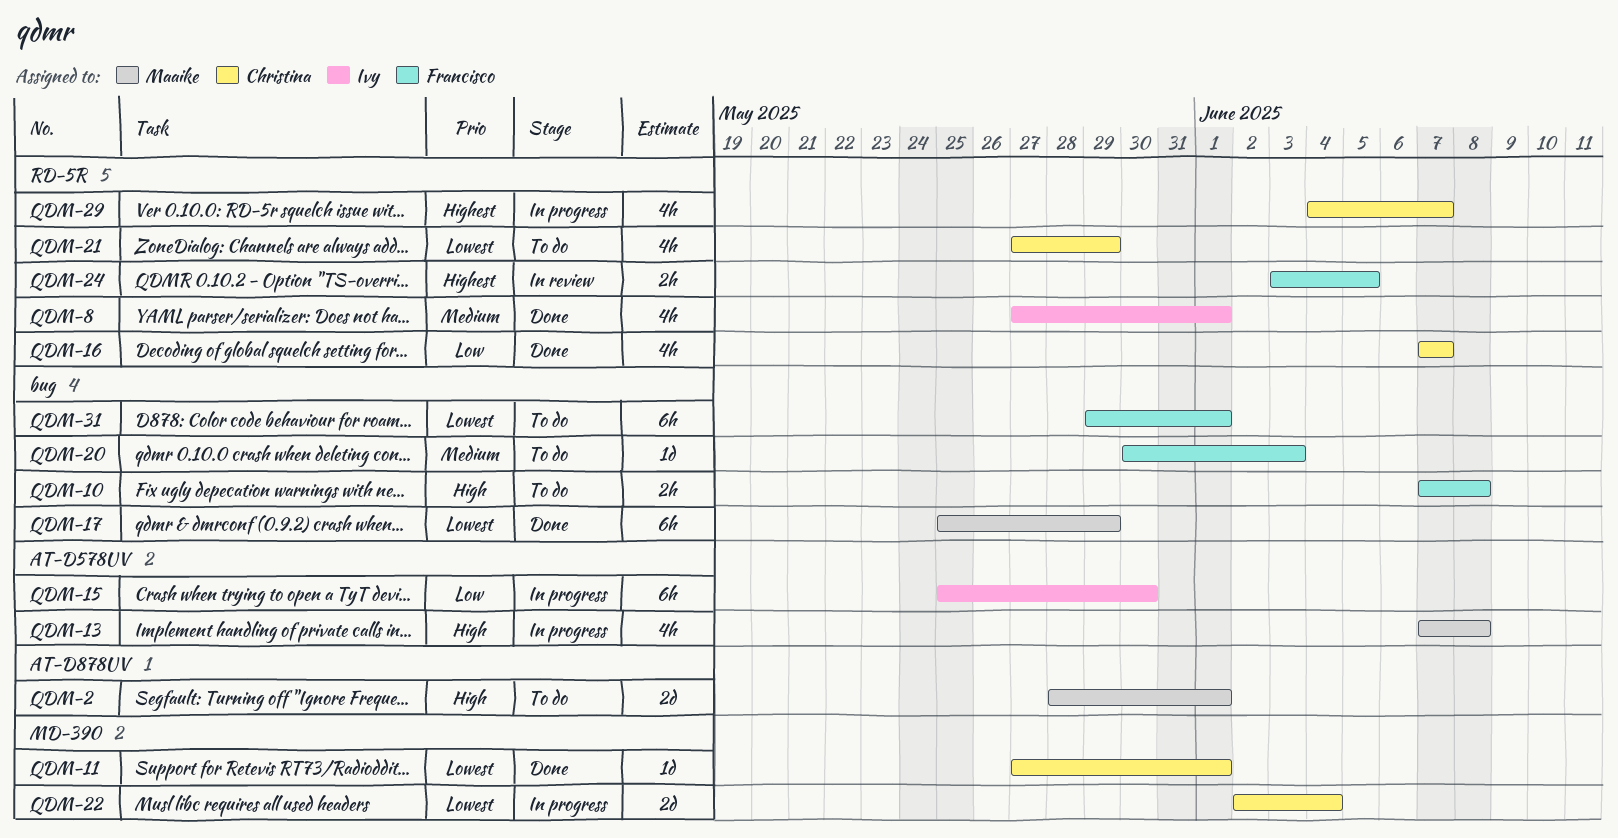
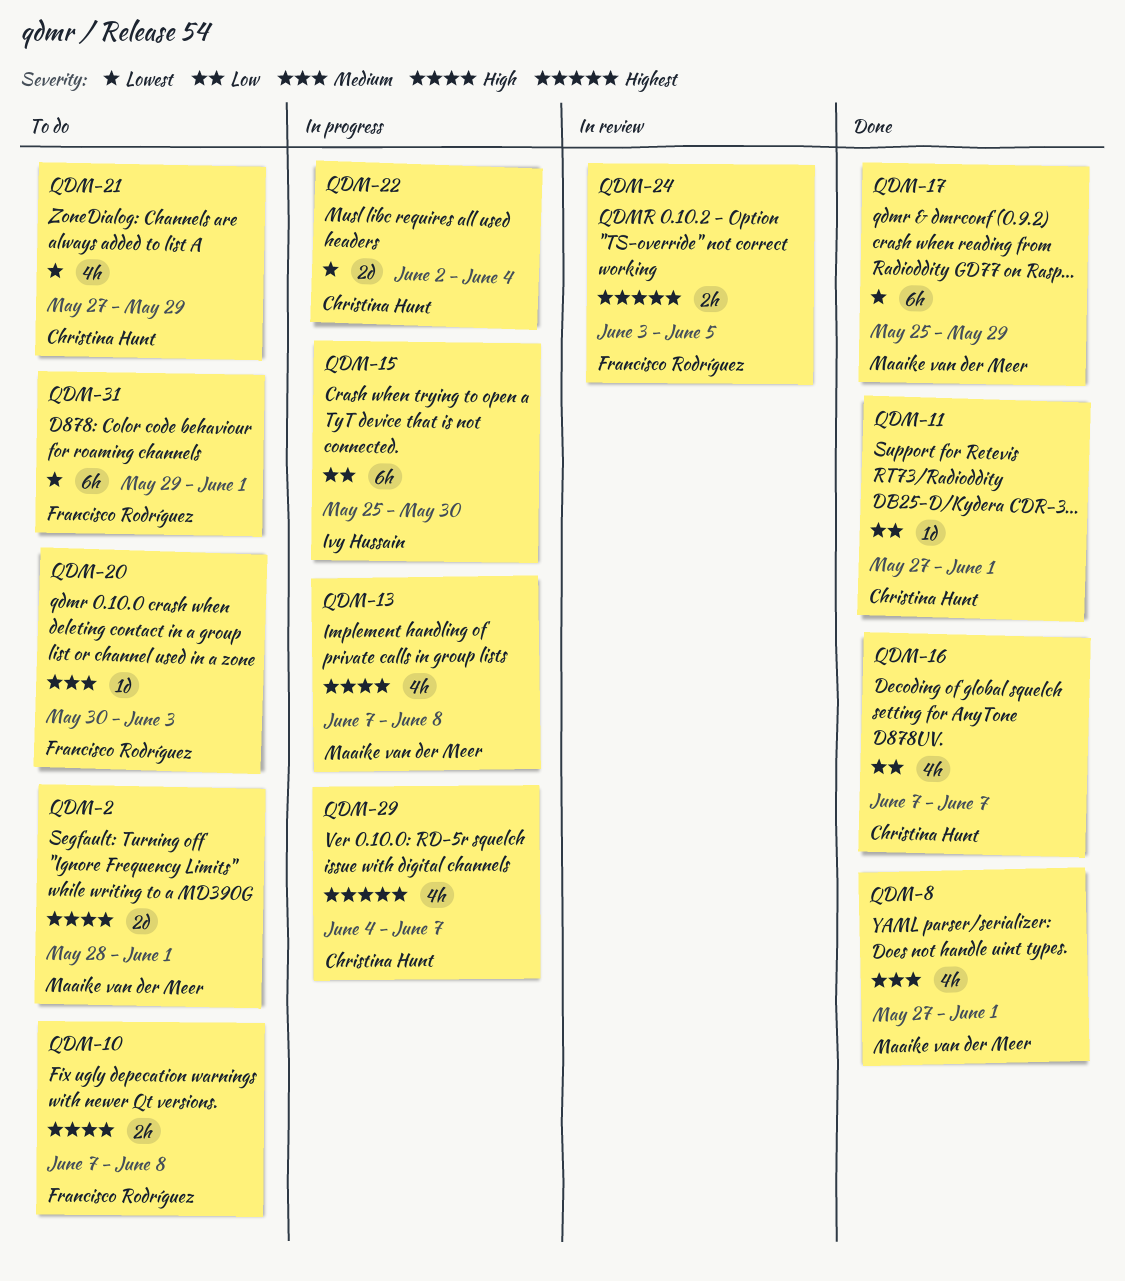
QDM-8, owner: Ivy Hussain -> Maaike van der Meer
QDM-11, priority: Lowest -> Low

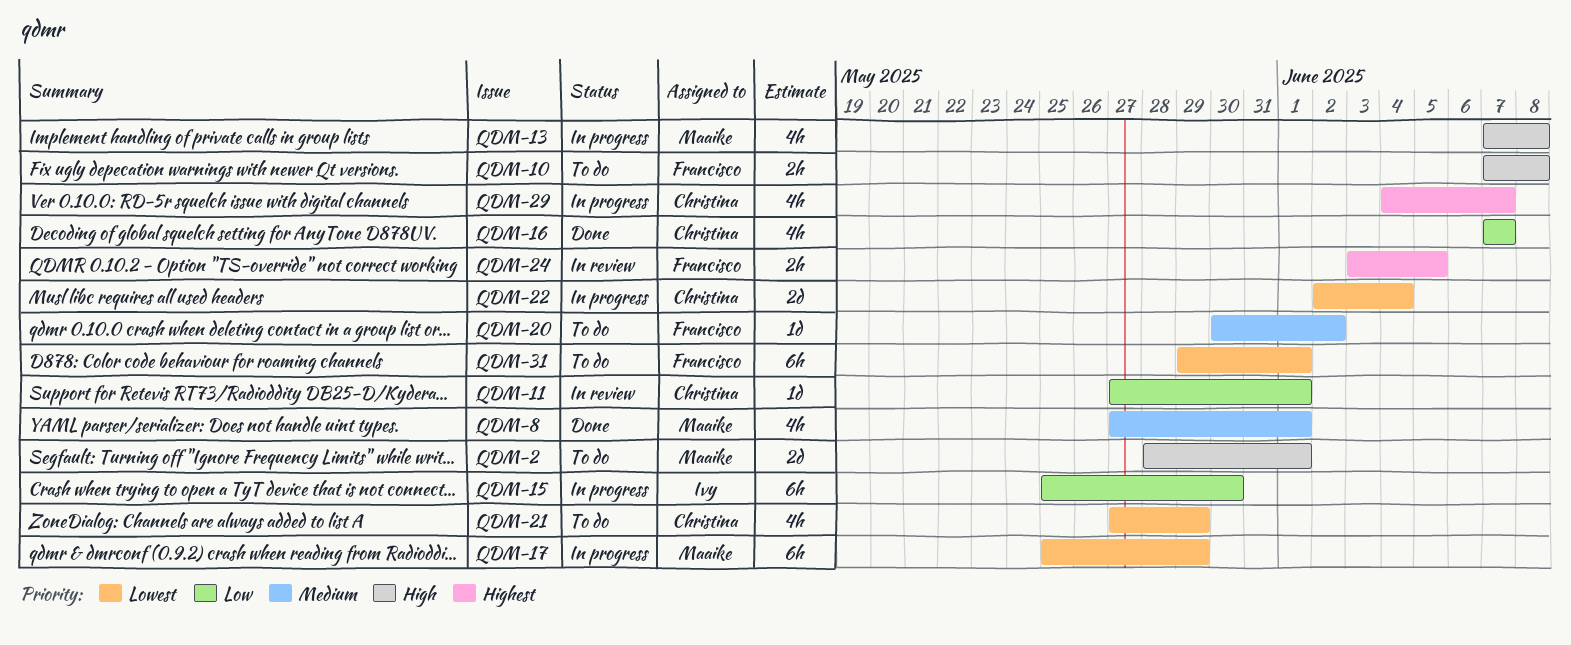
QDM-11, status: Done -> In review
QDM-17, status: Done -> In progress
QDM-20, due: Jun 3 -> Jun 2

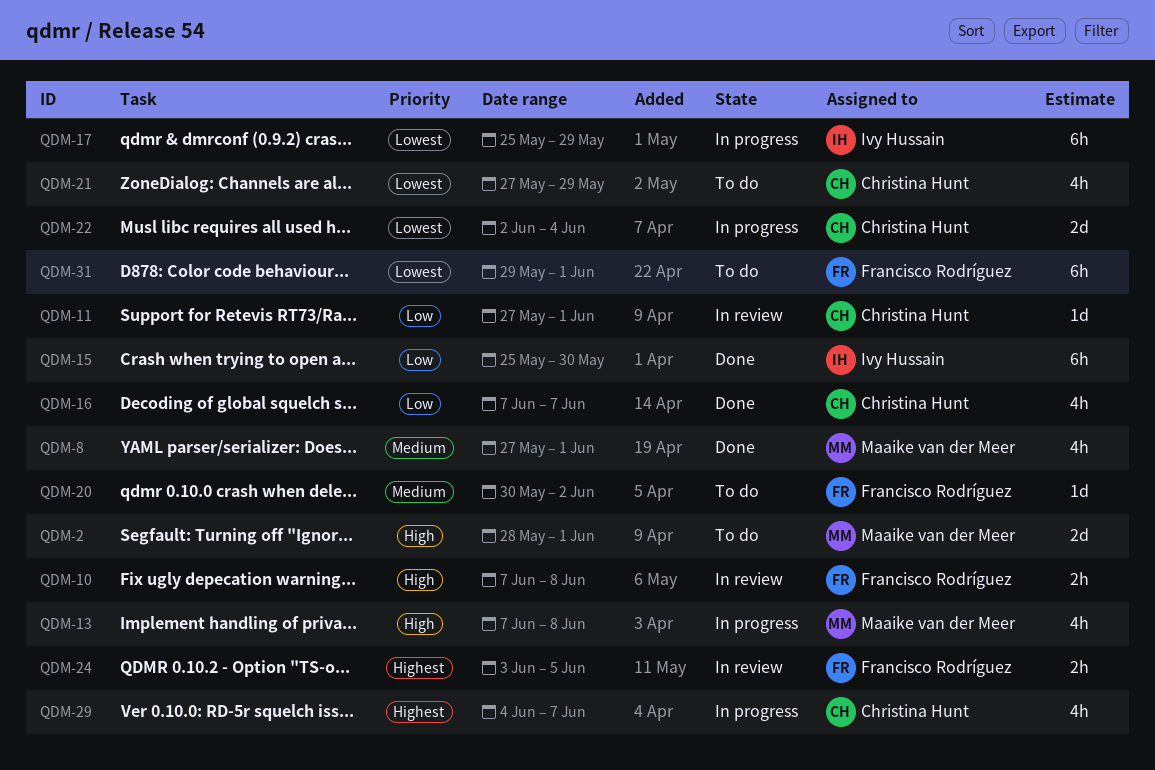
QDM-10, status: To do -> In review
QDM-15, status: In progress -> Done
QDM-17, owner: Maaike van der Meer -> Ivy Hussain

